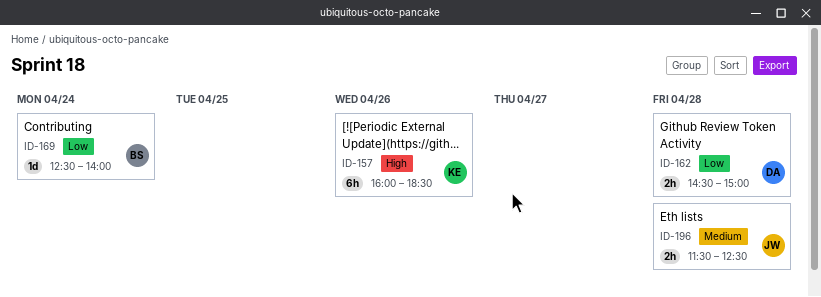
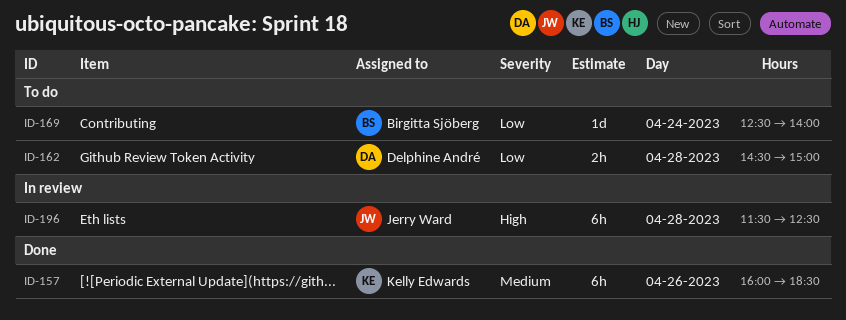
ID-157, priority: High -> Medium
ID-196, priority: Medium -> High
ID-196, estimate: 2h -> 6h

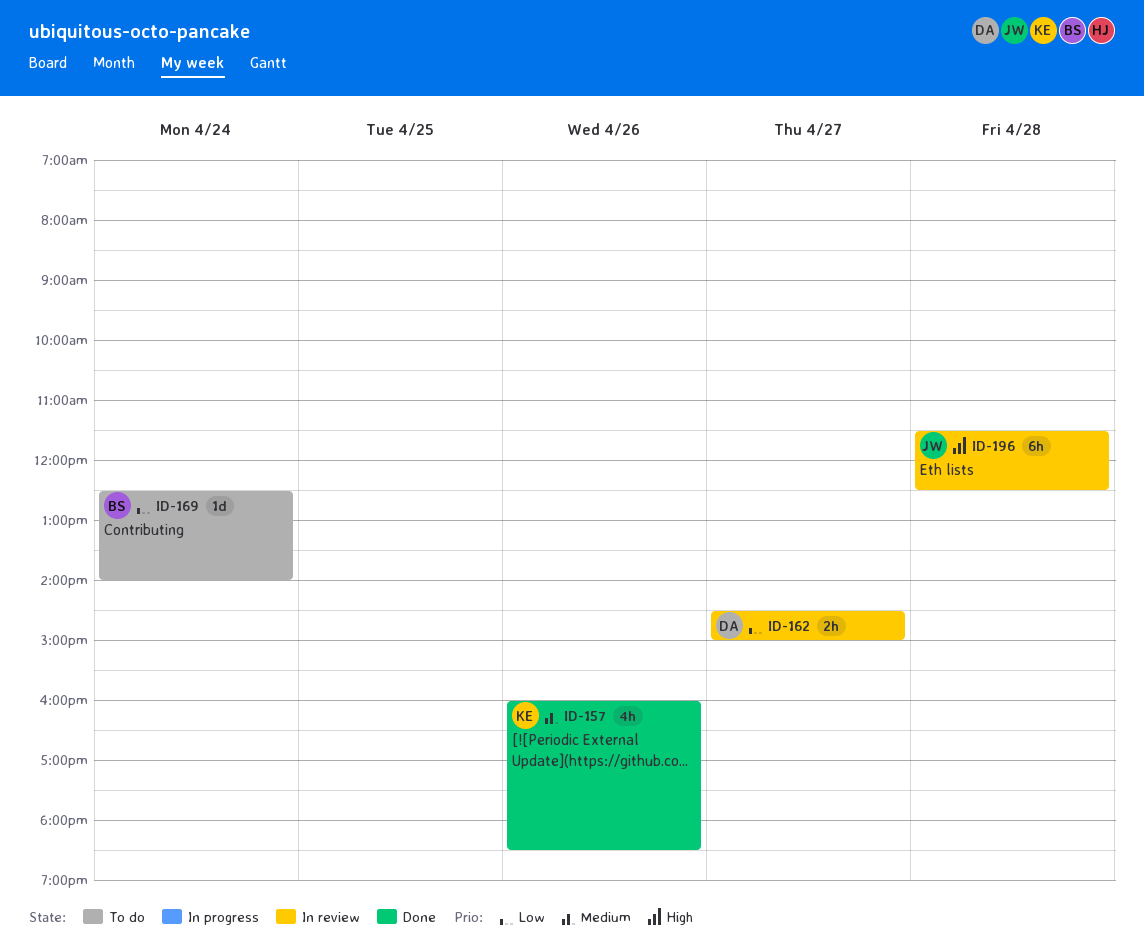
ID-157, estimate: 6h -> 4h
ID-162, status: To do -> In review
ID-162, day: Apr 28 -> Apr 27

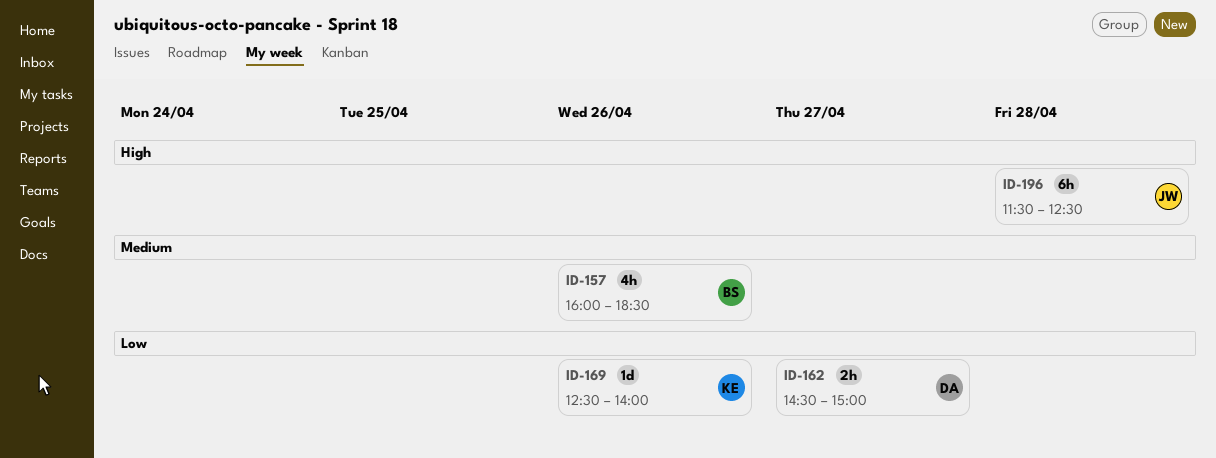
ID-157, owner: KE -> BS
ID-169, owner: BS -> KE
ID-169, day: Apr 24 -> Apr 26

